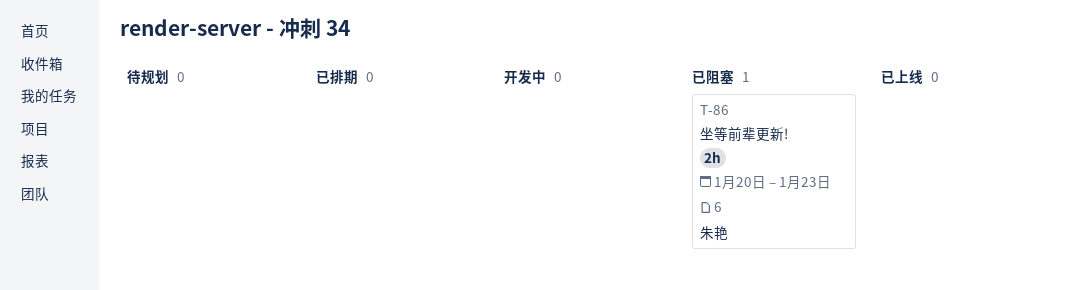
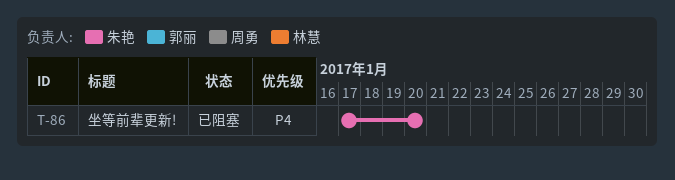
T-86, start: Jan 20 -> Jan 17
T-86, due: Jan 23 -> Jan 20

